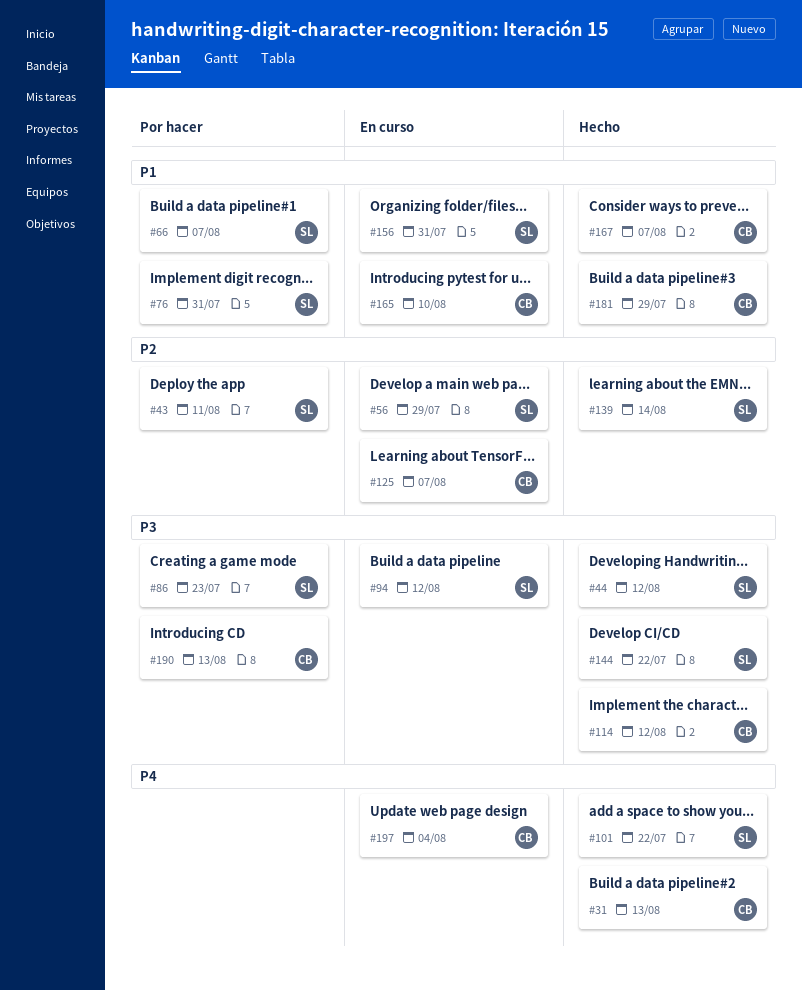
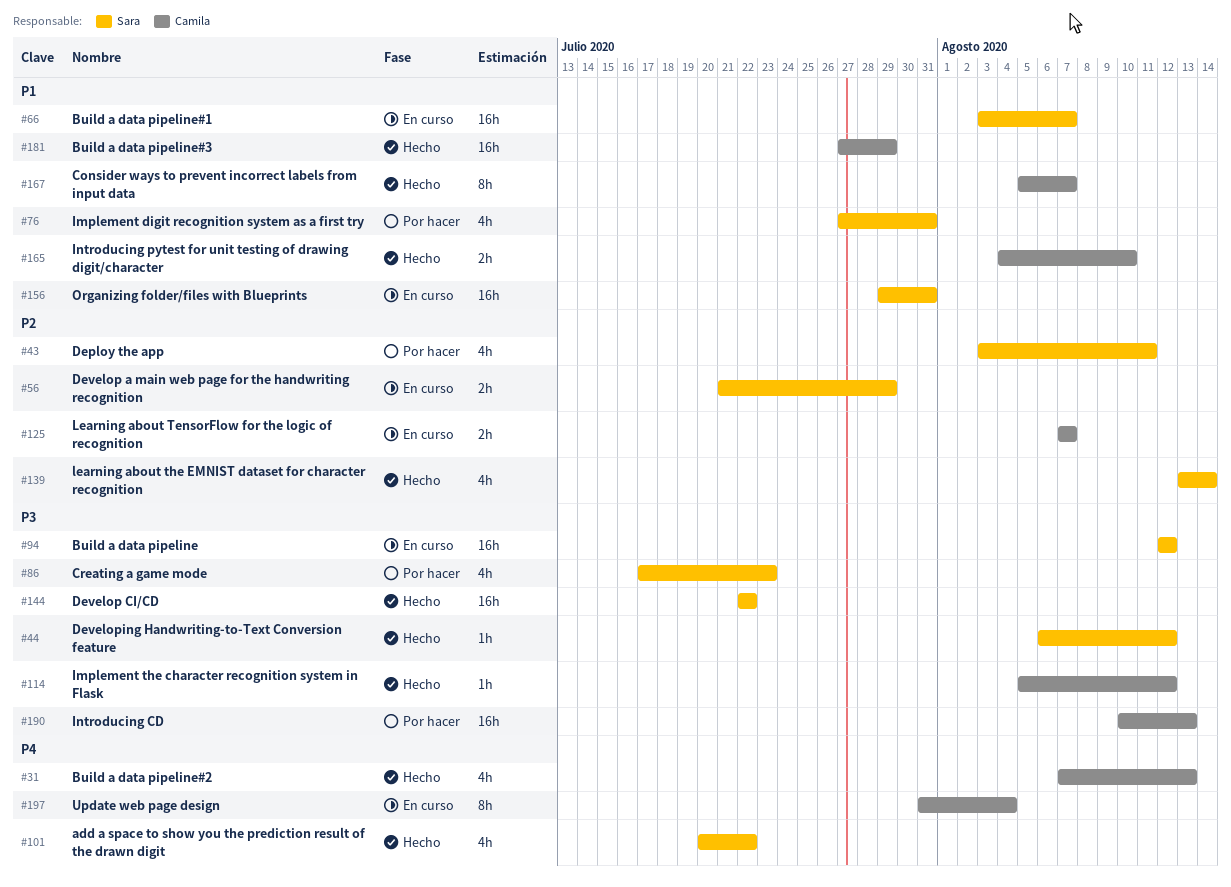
#66, status: Por hacer -> En curso
#165, status: En curso -> Hecho

